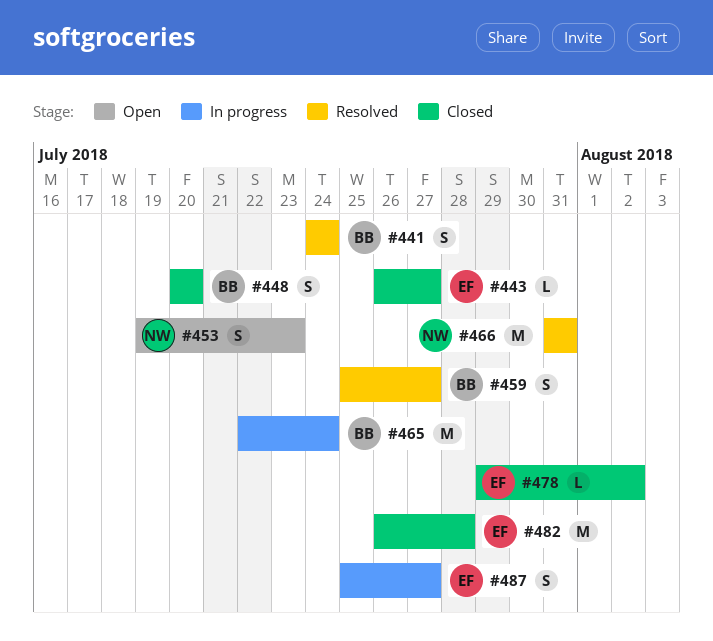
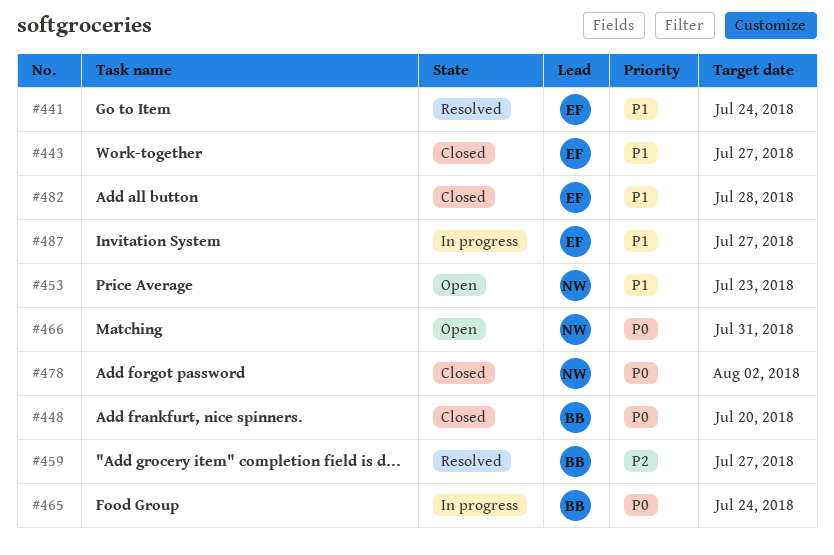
#441, owner: BB -> EF
#466, status: Resolved -> Open
#478, owner: EF -> NW

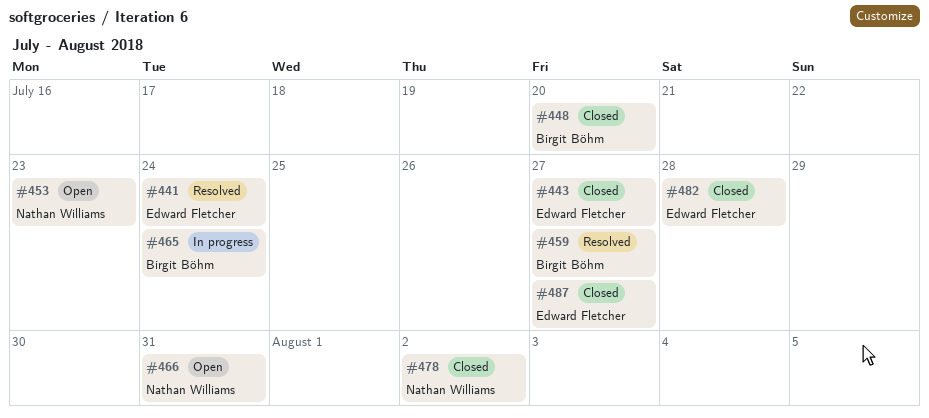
#487, status: In progress -> Closed

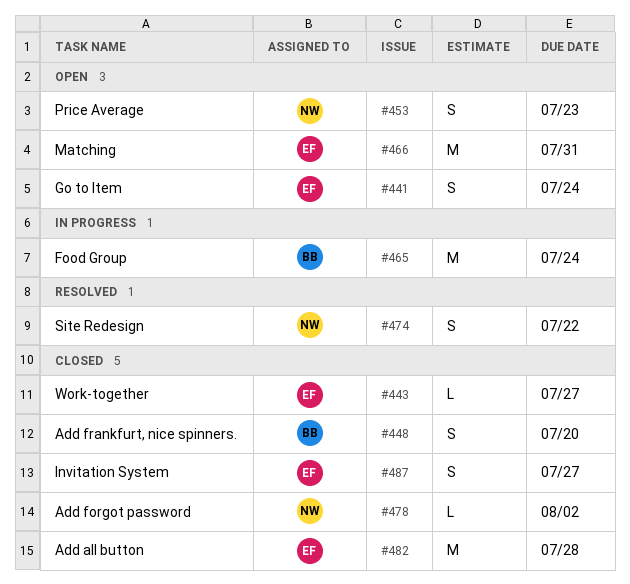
#441, status: Resolved -> Open
#459: present -> none
#466, owner: Nathan Williams -> Edward Fletcher
#474: none -> present

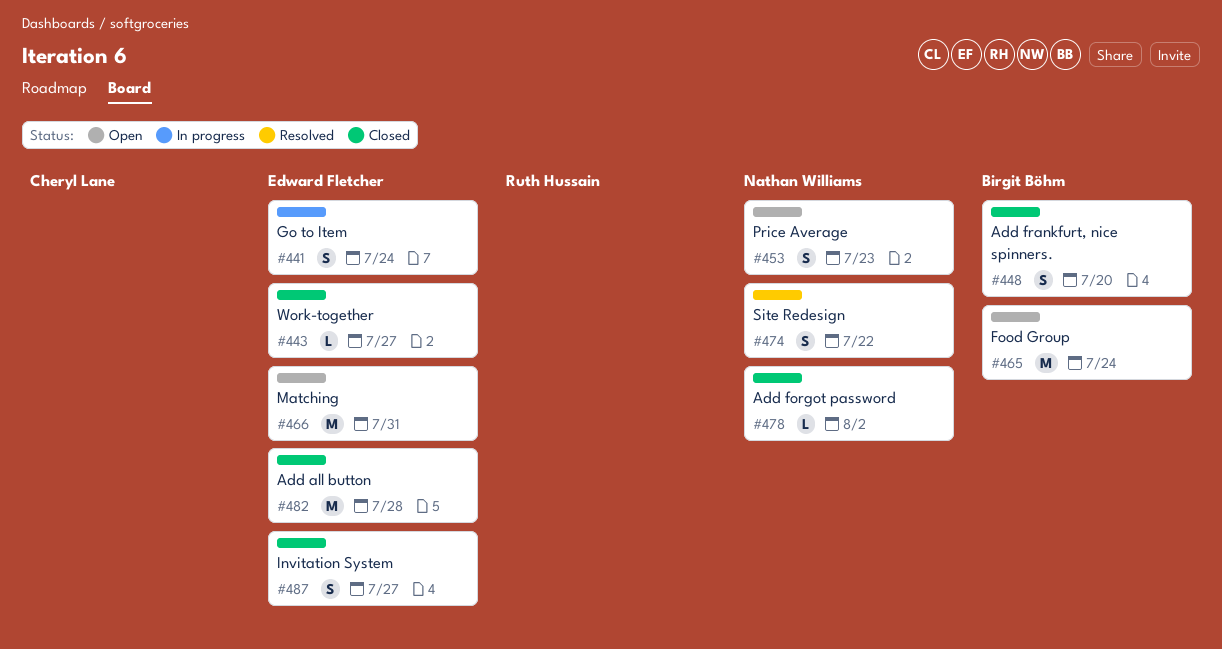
#441, status: Open -> In progress
#465, status: In progress -> Open

